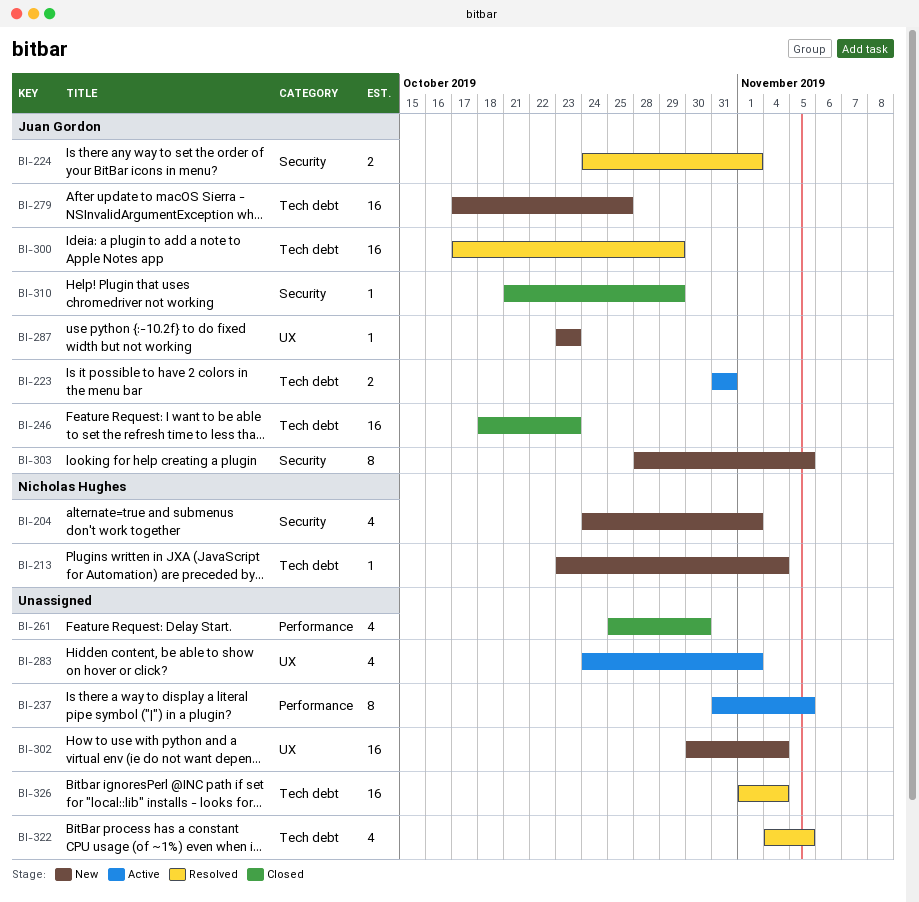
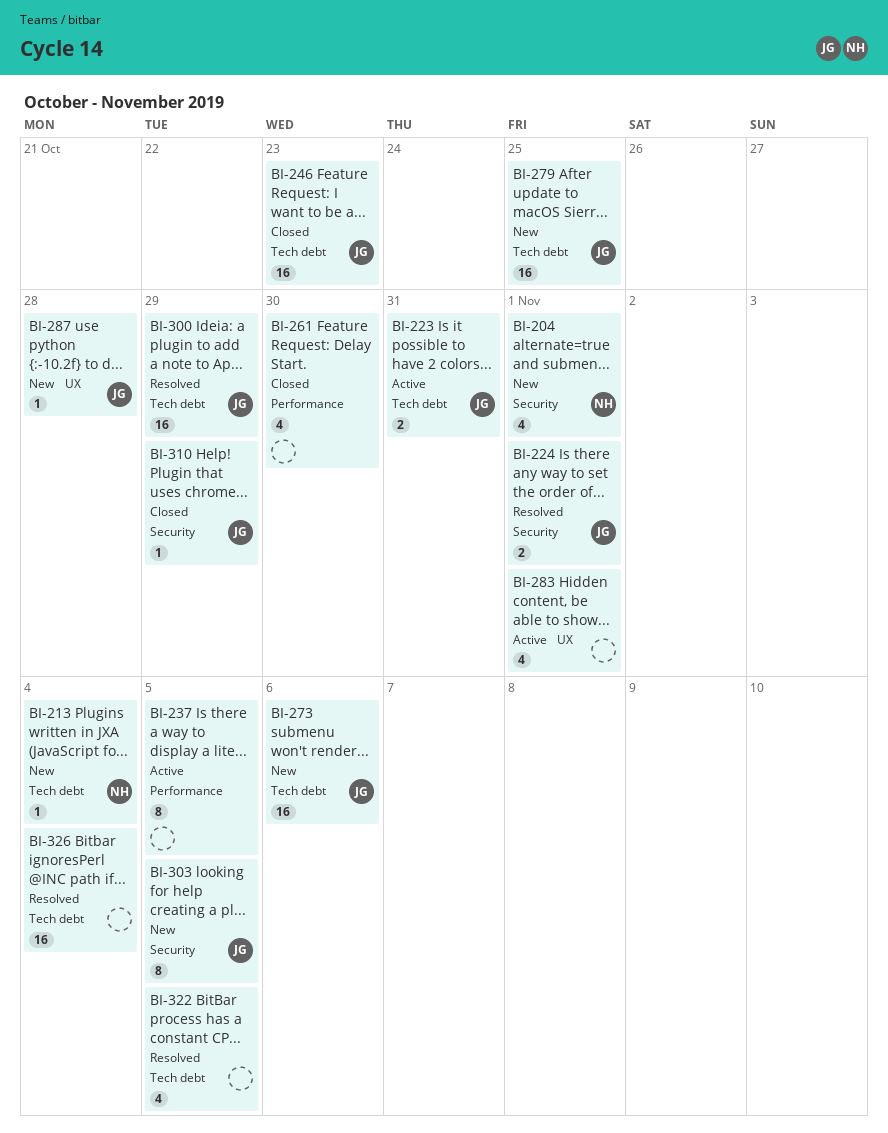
BI-273: none -> present
BI-287, due: Oct 23 -> Oct 28
BI-302: present -> none

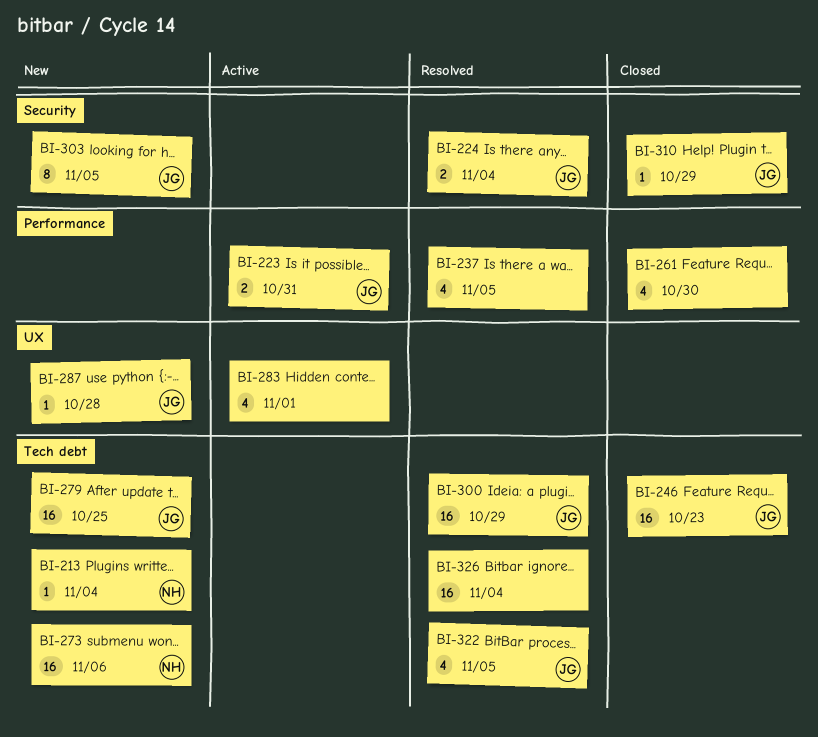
BI-204: present -> none
BI-223, label: Tech debt -> Performance
BI-224, due: Nov 1 -> Nov 4
BI-237, status: Active -> Resolved
BI-237, estimate: 8 -> 4
BI-273, owner: JG -> NH
BI-322, owner: none -> JG

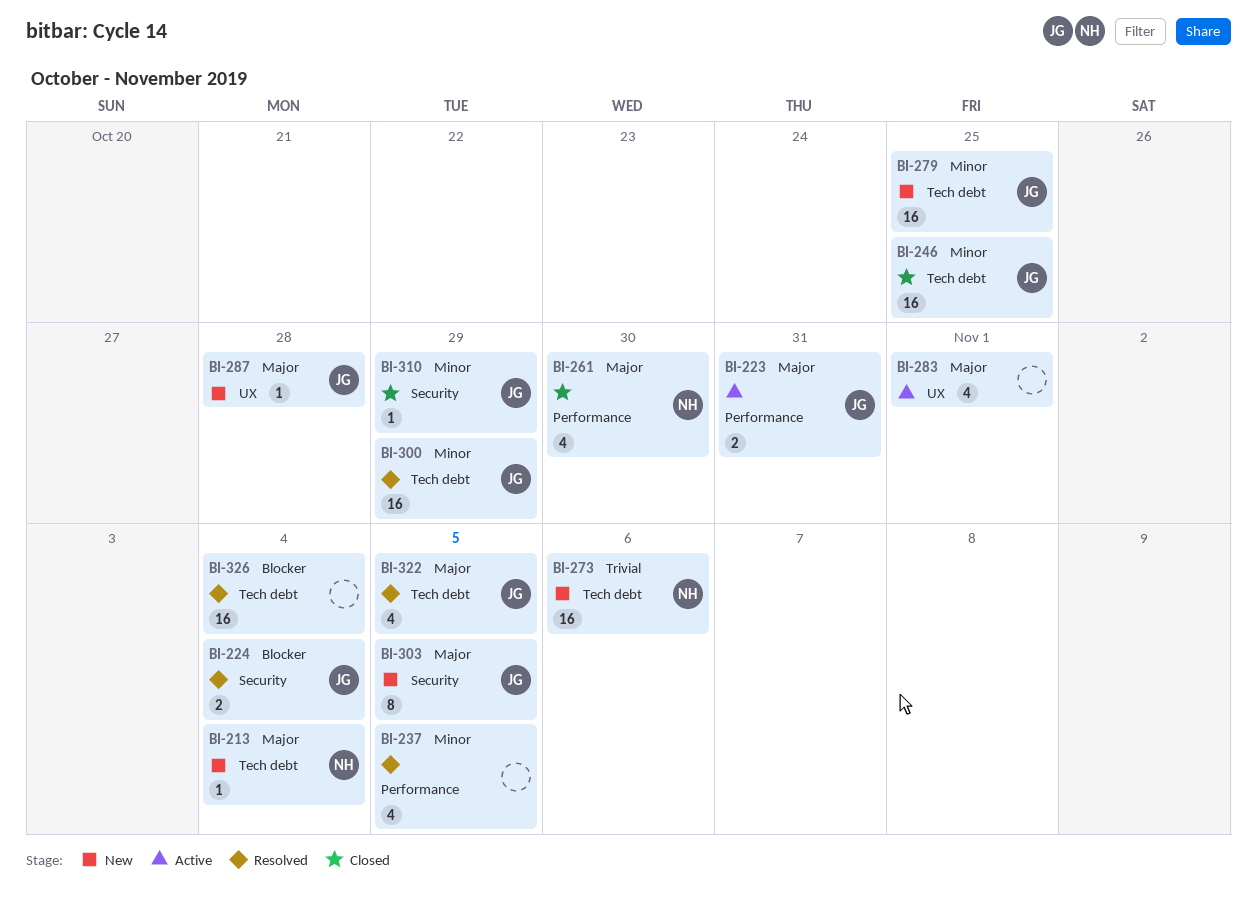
BI-246, due: Oct 23 -> Oct 25
BI-261, owner: none -> NH

